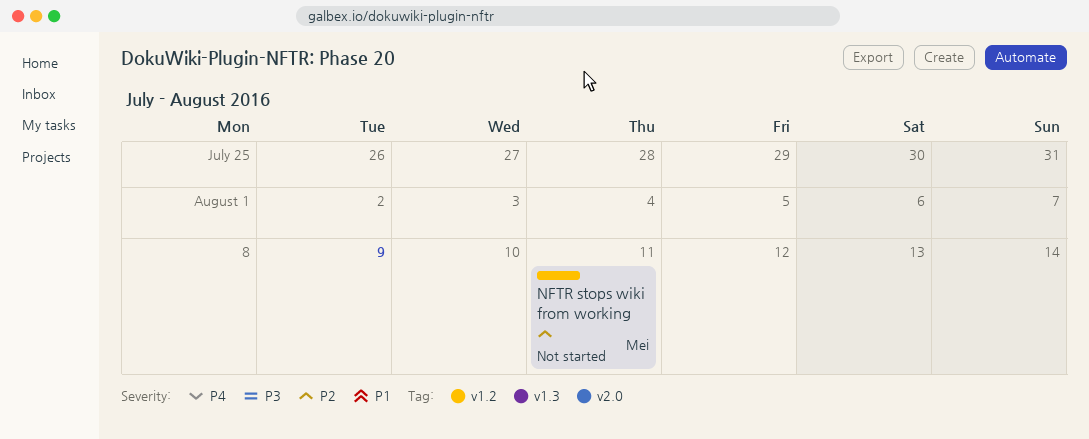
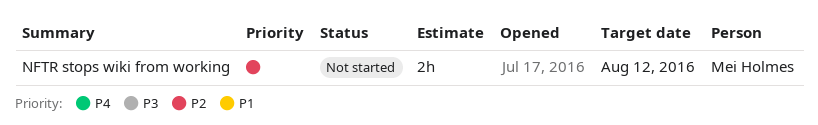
NFTR stops wiki from working, due: Aug 11 -> Aug 12

